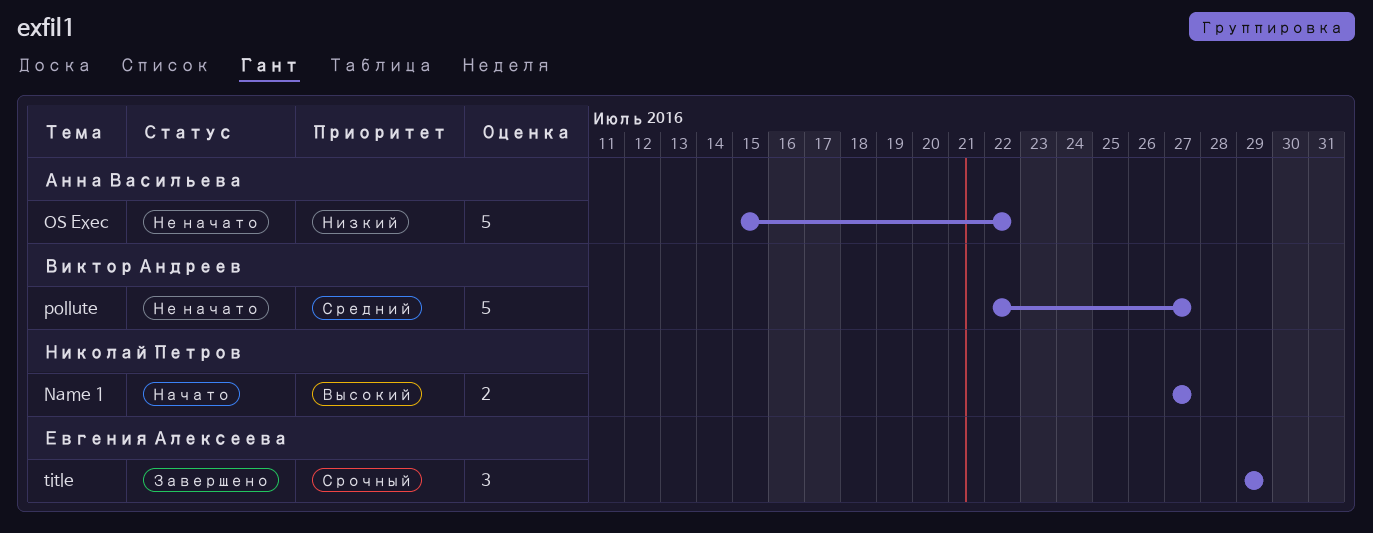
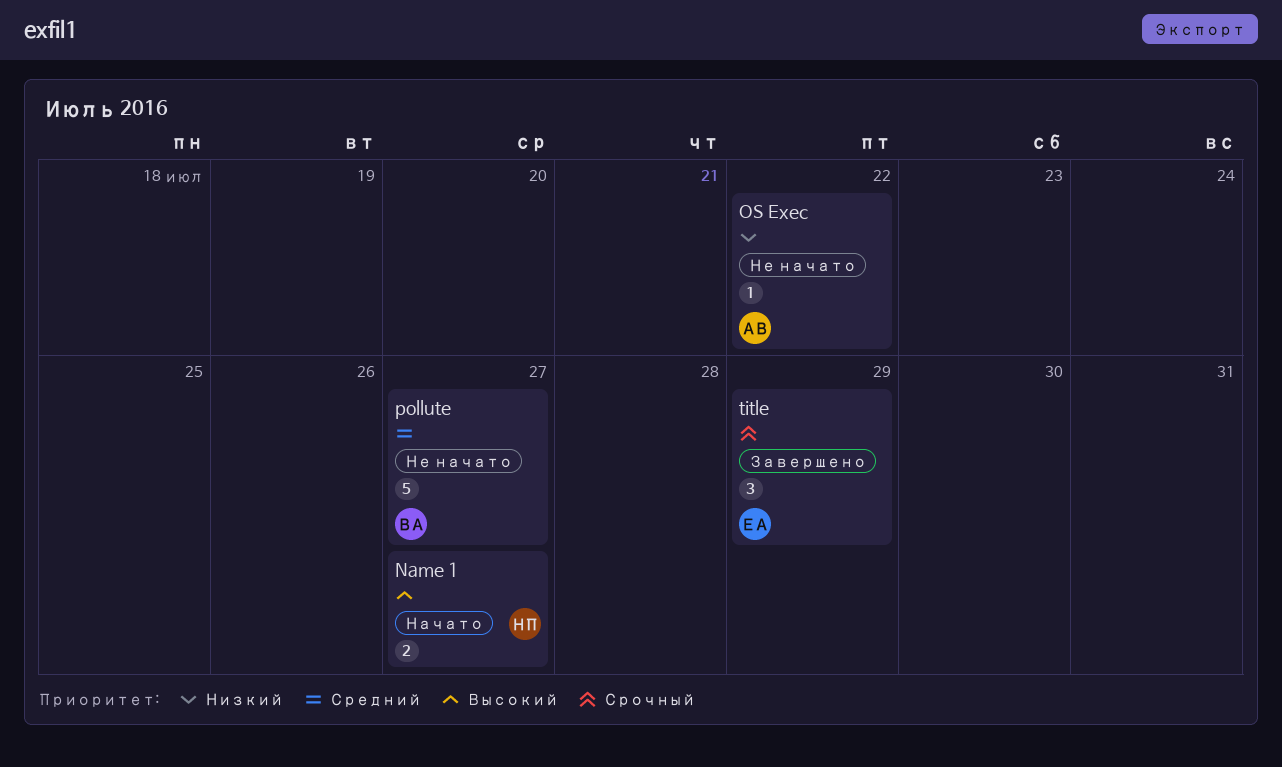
OS Exec, estimate: 5 -> 1

